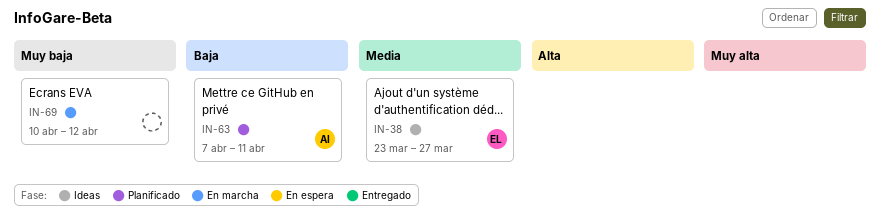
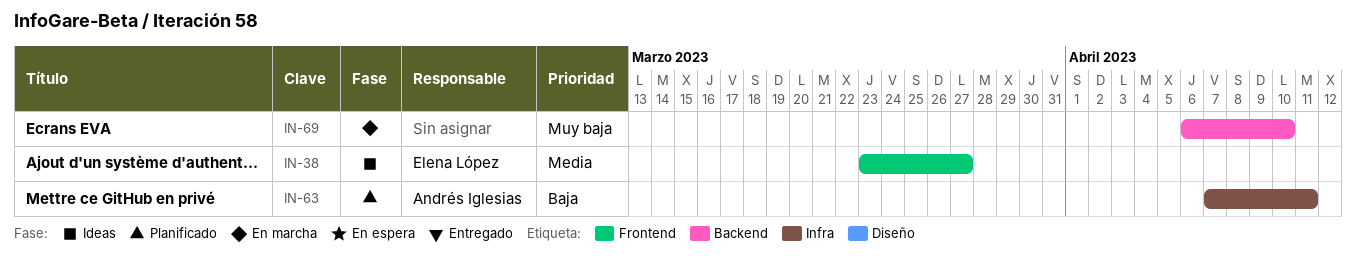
IN-69, start: Apr 10 -> Apr 6
IN-69, due: Apr 12 -> Apr 10

